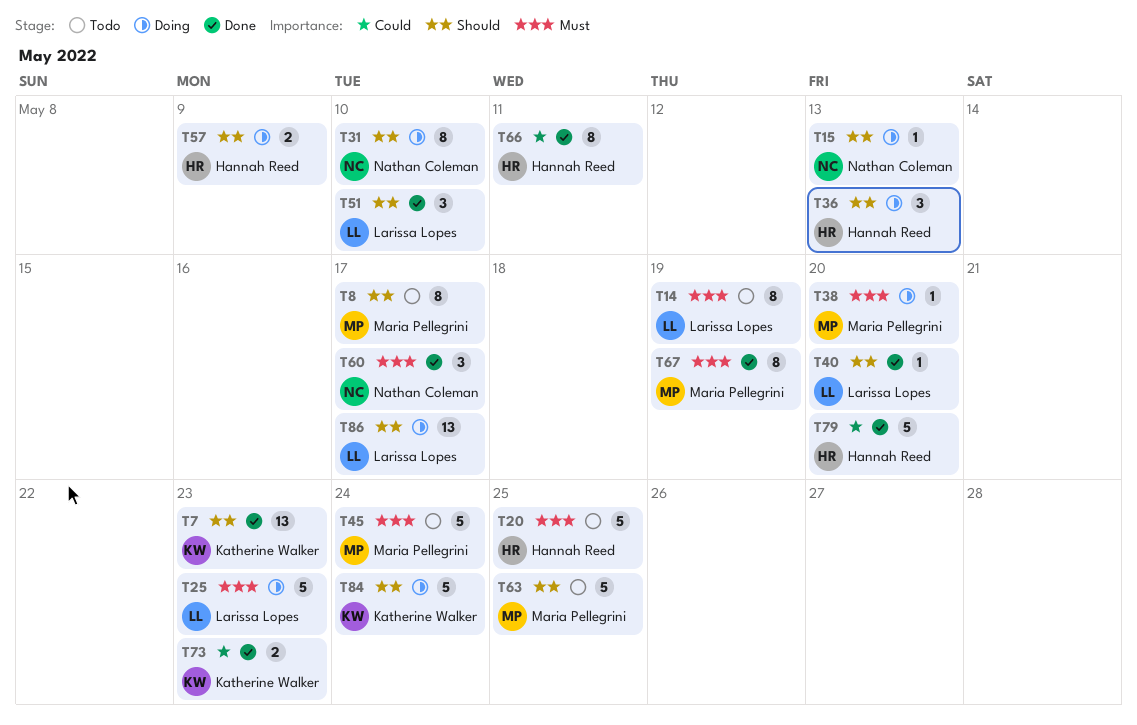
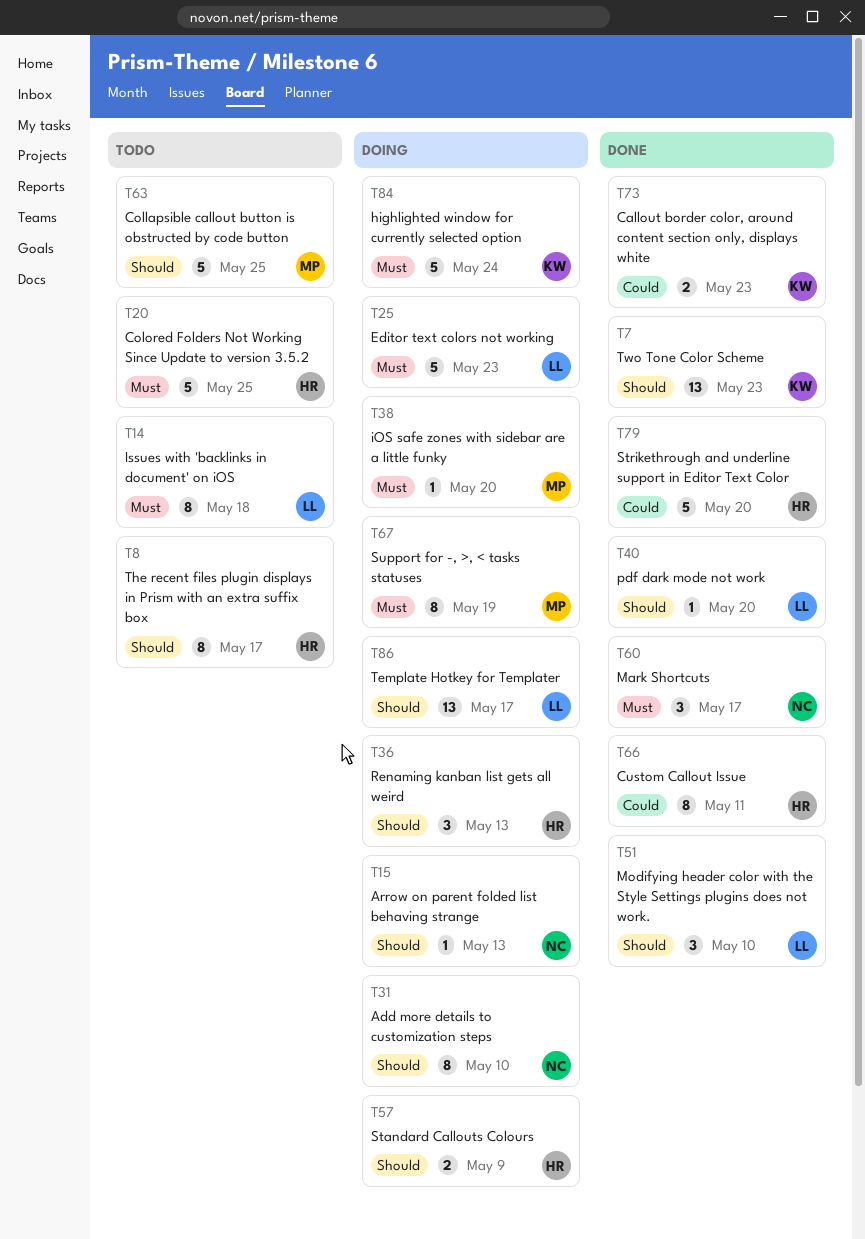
T8, owner: Maria Pellegrini -> Hannah Reed
T14, due: May 19 -> May 18
T45: present -> none
T67, status: Done -> Doing
T84, priority: Should -> Must

